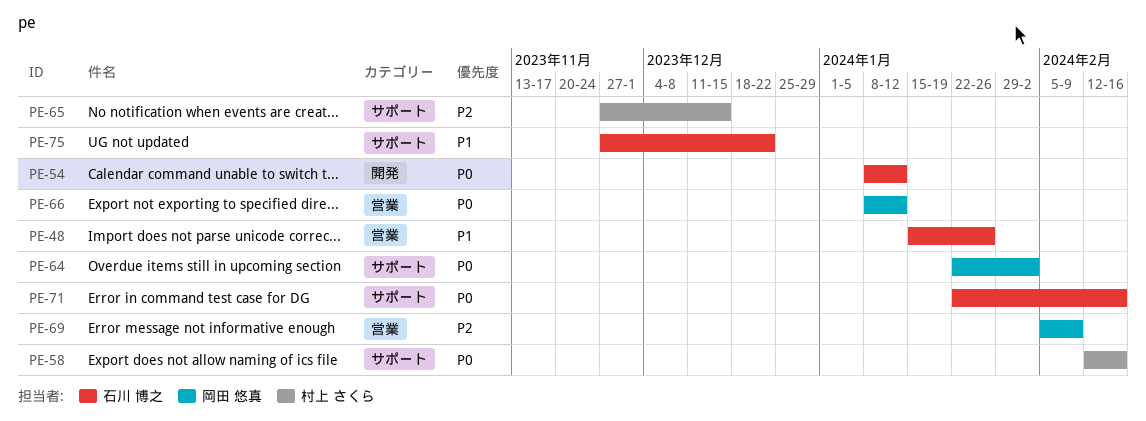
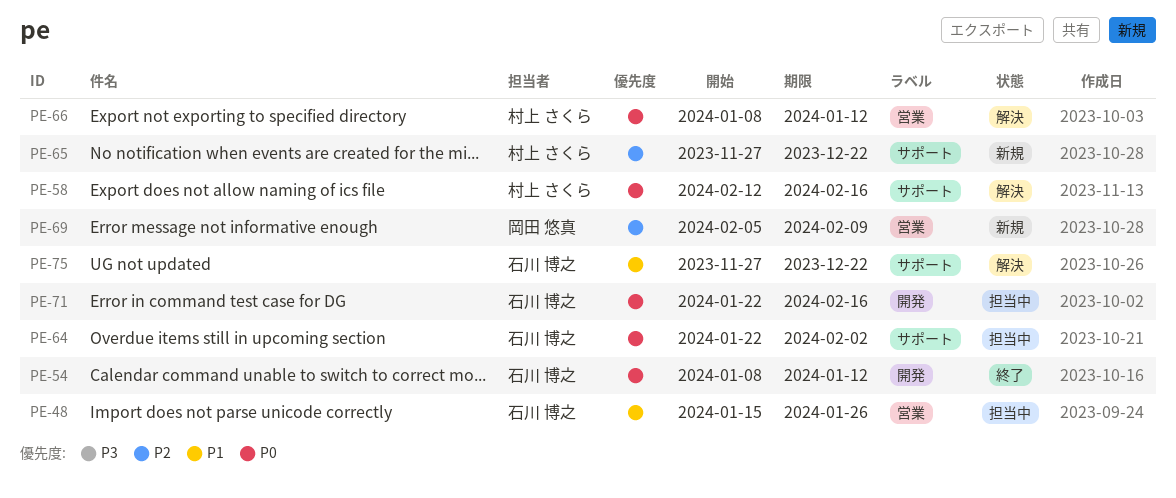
PE-64, owner: 岡田 悠真 -> 石川 博之
PE-65, due: Dec 15 -> Dec 22
PE-66, owner: 岡田 悠真 -> 村上 さくら
PE-71, label: サポート -> 開発

